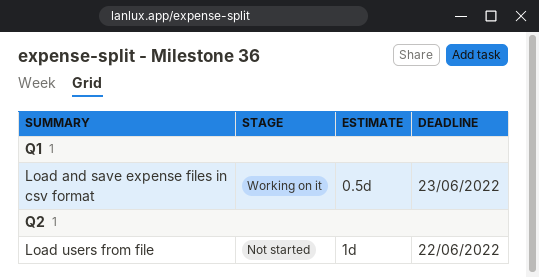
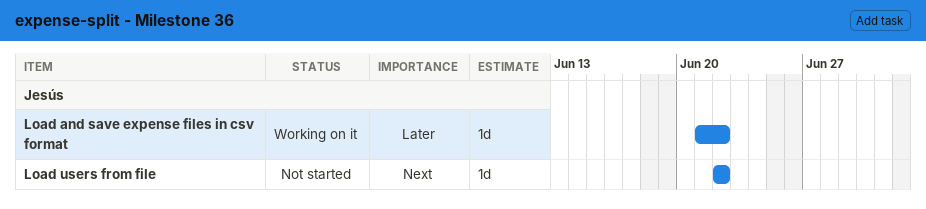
Load and save expense files in csv format, estimate: 0.5d -> 1d
Load and save expense files in csv format, due: Jun 23 -> Jun 22

